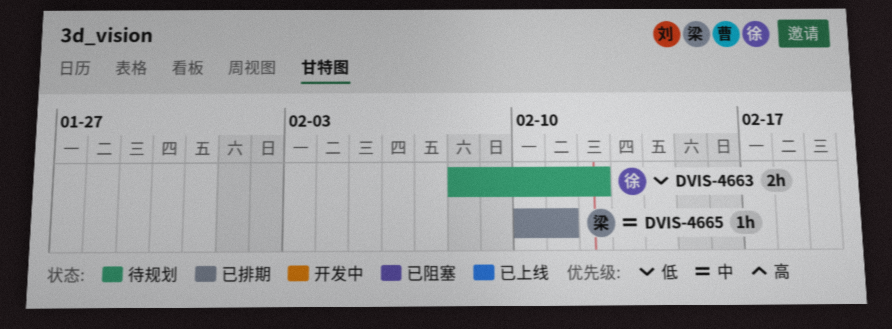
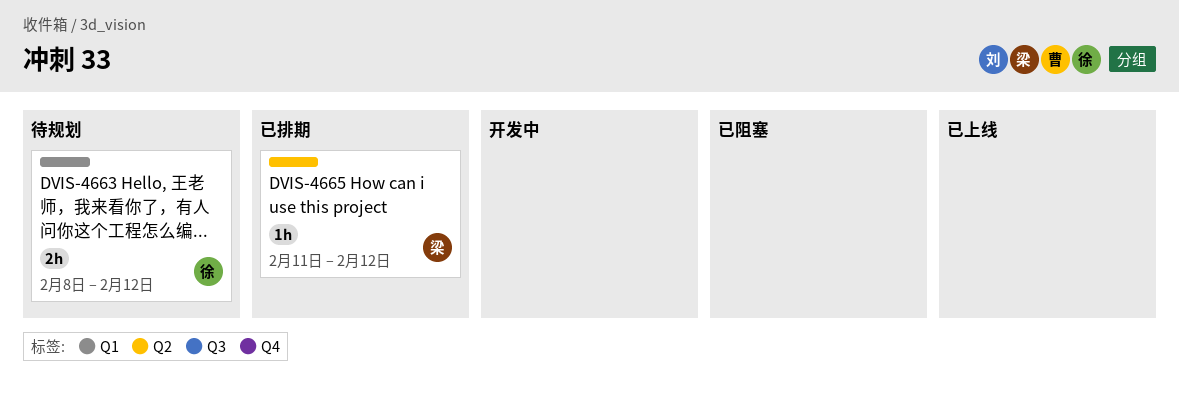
DVIS-4665, start: Feb 10 -> Feb 11
DVIS-4665, due: Feb 11 -> Feb 12

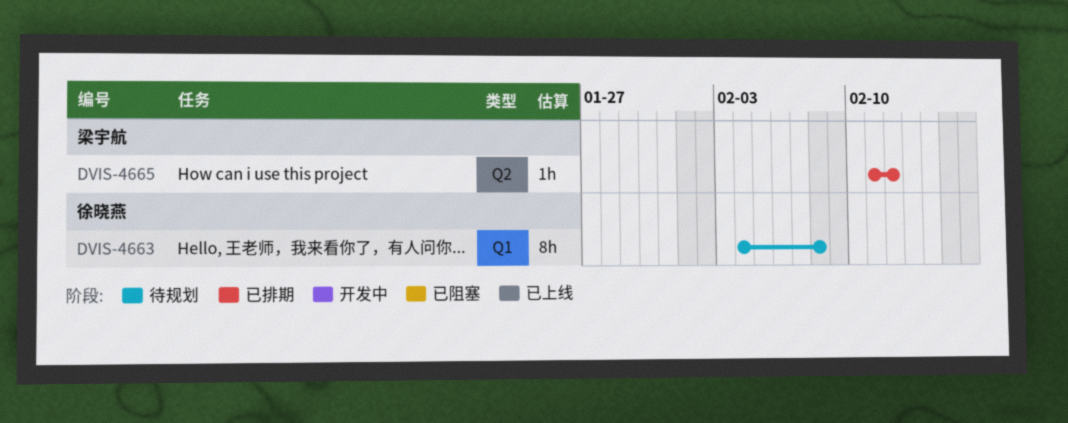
DVIS-4663, estimate: 2h -> 8h
DVIS-4663, start: Feb 8 -> Feb 4
DVIS-4663, due: Feb 12 -> Feb 8

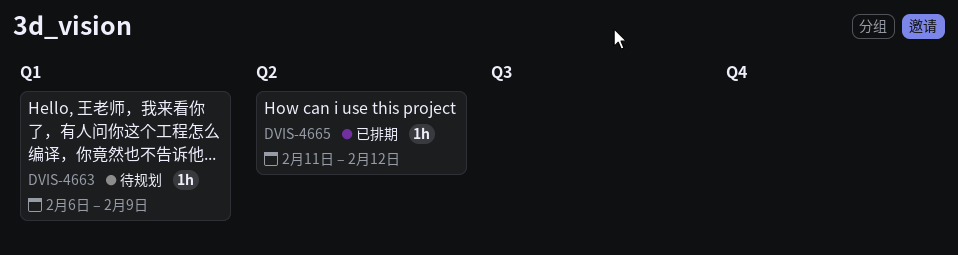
DVIS-4663, estimate: 8h -> 1h
DVIS-4663, start: Feb 4 -> Feb 6
DVIS-4663, due: Feb 8 -> Feb 9

